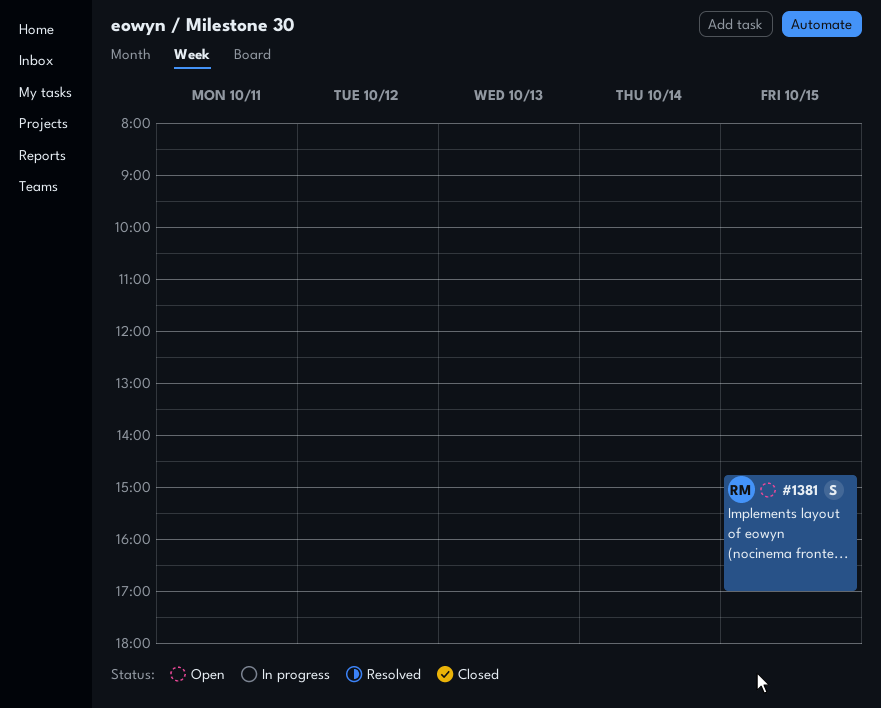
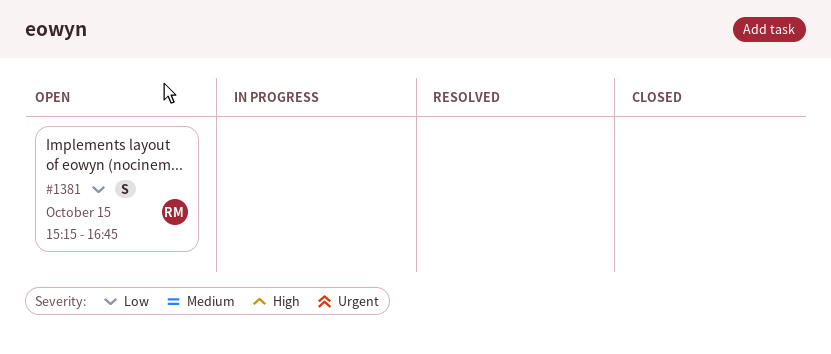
#1381, begins: 14:45 -> 15:15
#1381, ends: 17:00 -> 16:45

